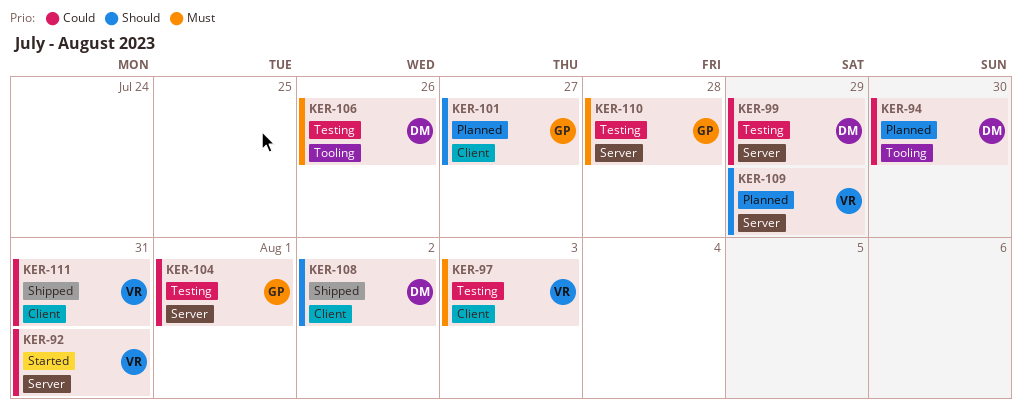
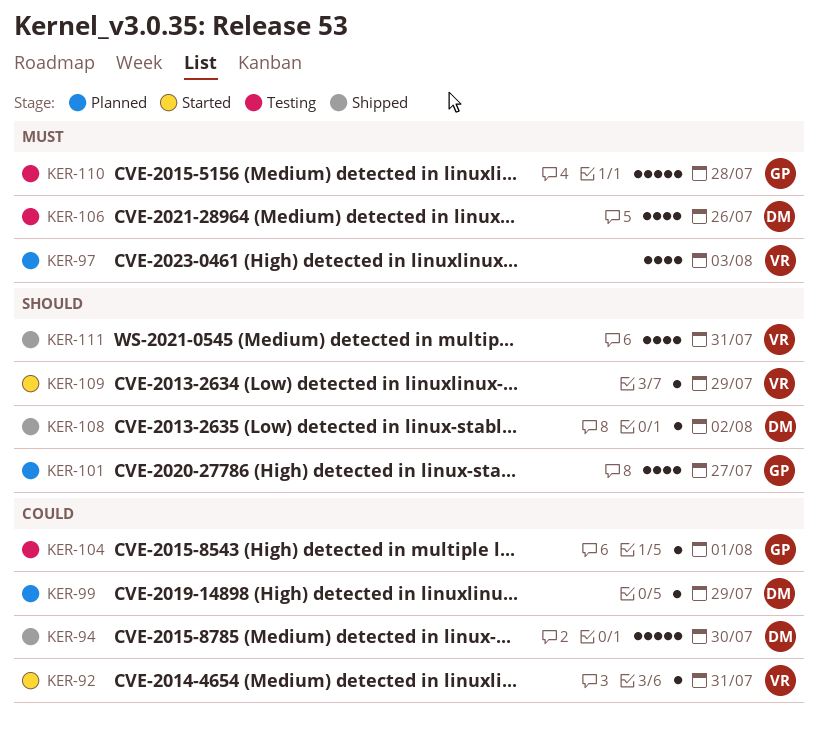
KER-94, status: Planned -> Shipped
KER-97, status: Testing -> Planned
KER-99, status: Testing -> Planned
KER-109, status: Planned -> Started
KER-111, priority: Could -> Should

